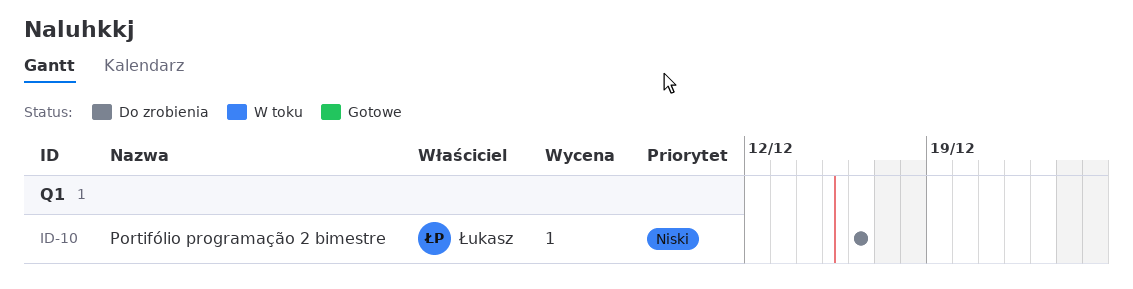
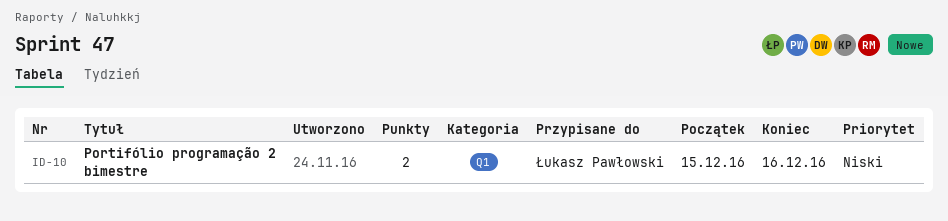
ID-10, estimate: 1 -> 2
ID-10, start: Dec 16 -> Dec 15

